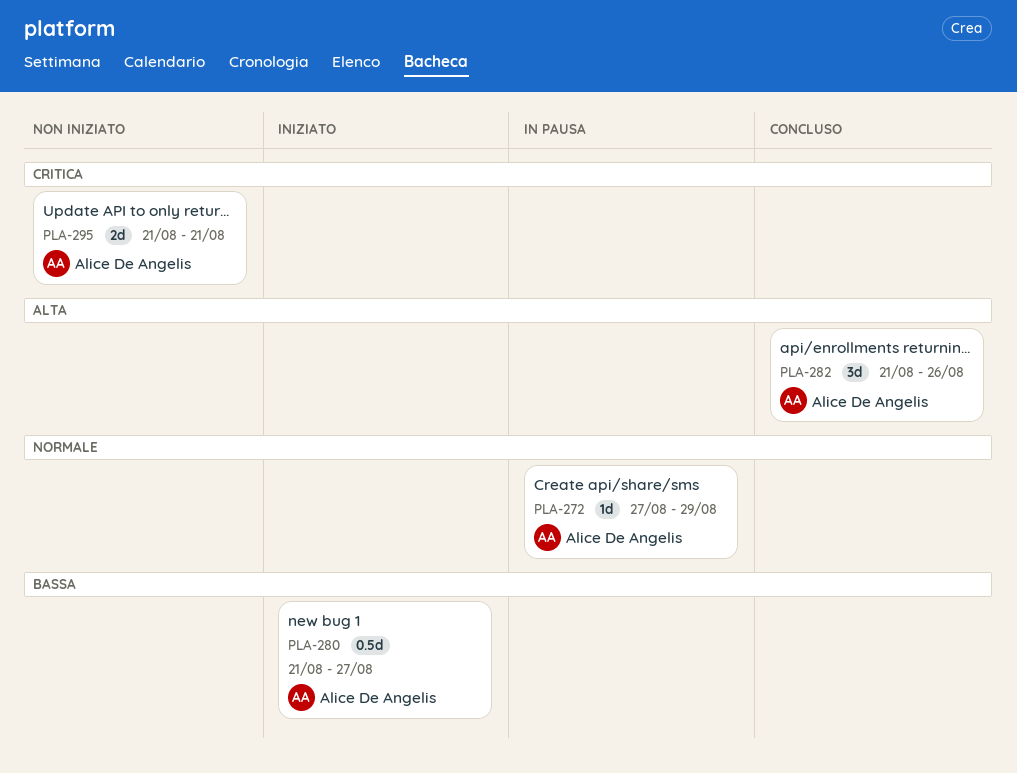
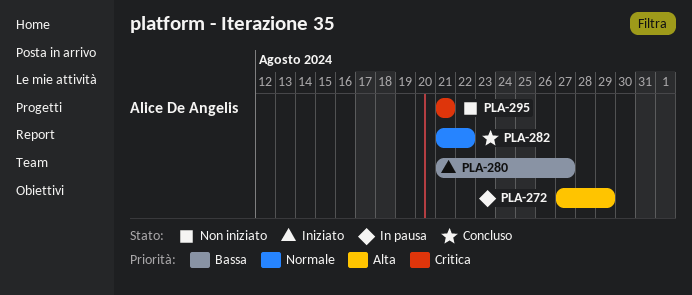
PLA-272, priority: Normale -> Alta
PLA-282, priority: Alta -> Normale
PLA-282, due: Aug 26 -> Aug 22

